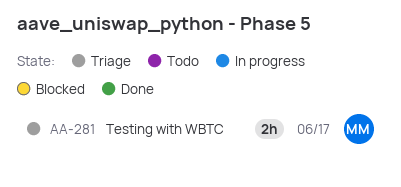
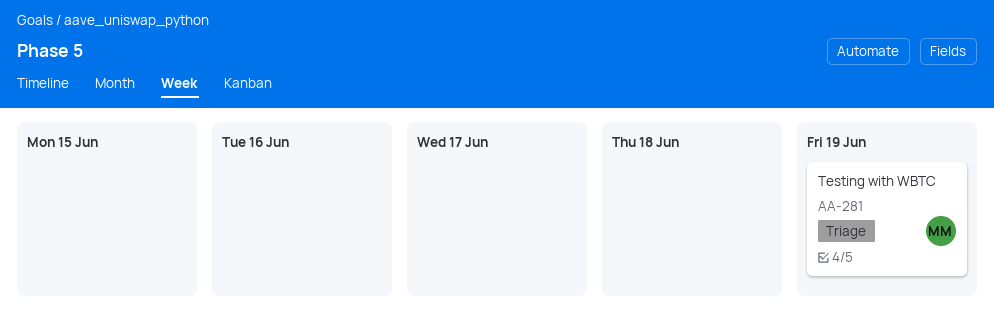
AA-281, due: Jun 17 -> Jun 19

